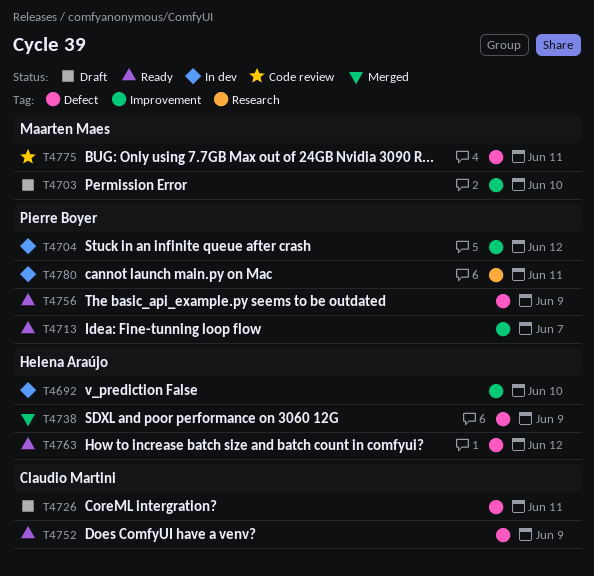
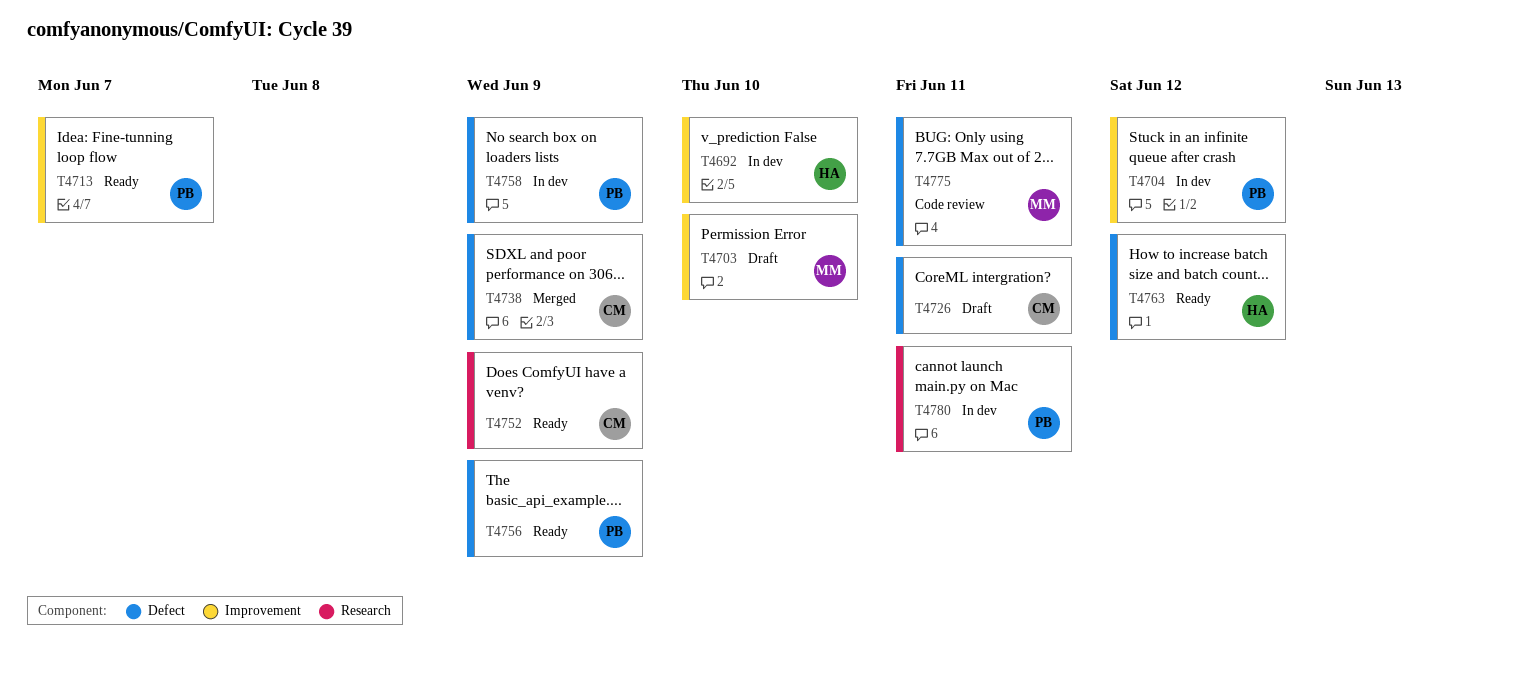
T4738, owner: Helena Araújo -> Claudio Martini
T4752, label: Defect -> Research
T4758: none -> present

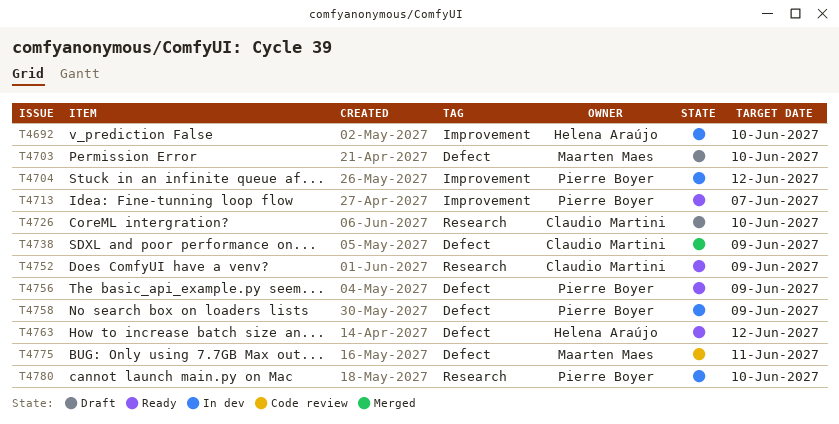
T4703, label: Improvement -> Defect
T4726, label: Defect -> Research
T4726, due: Jun 11 -> Jun 10
T4780, due: Jun 11 -> Jun 10

